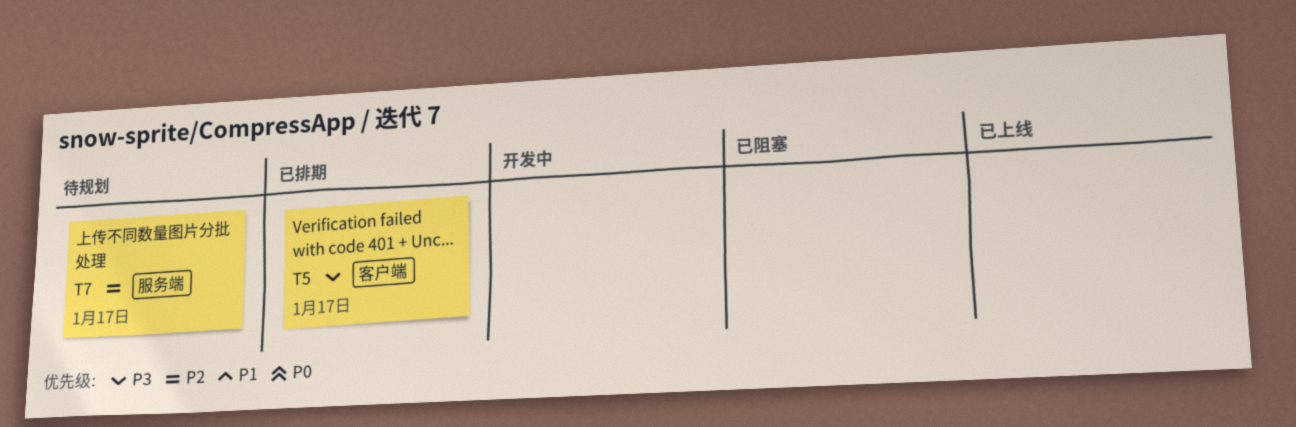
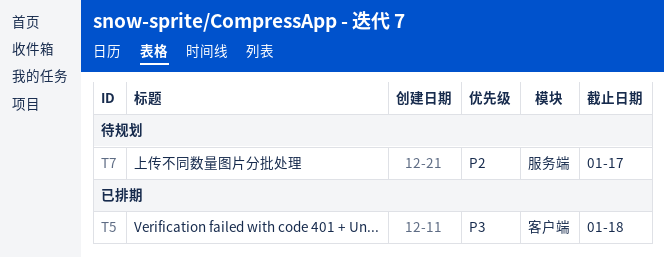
T5, due: Jan 17 -> Jan 18

